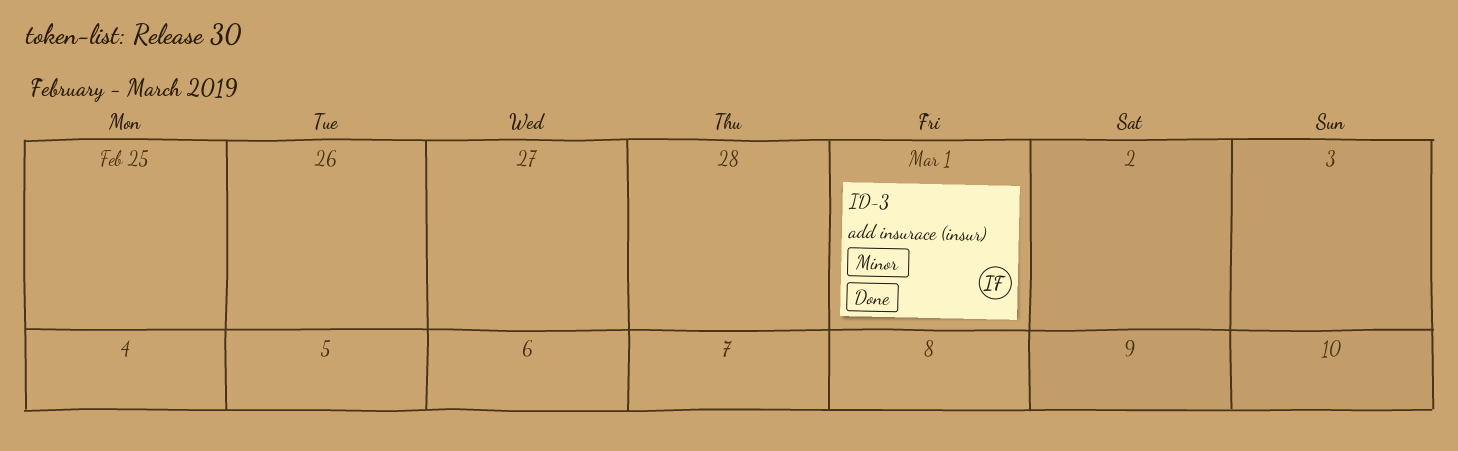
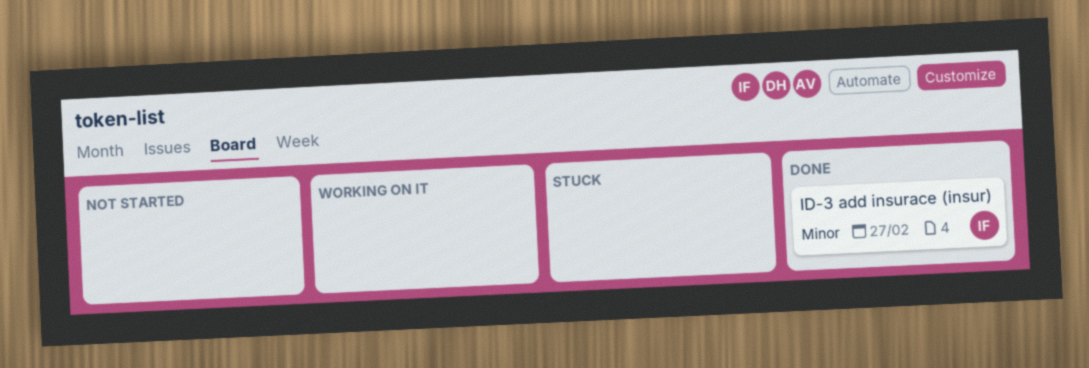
ID-3, due: Mar 1 -> Feb 27

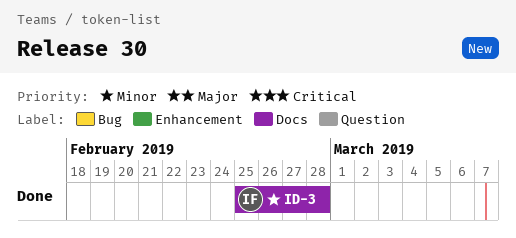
ID-3, due: Feb 27 -> Feb 28

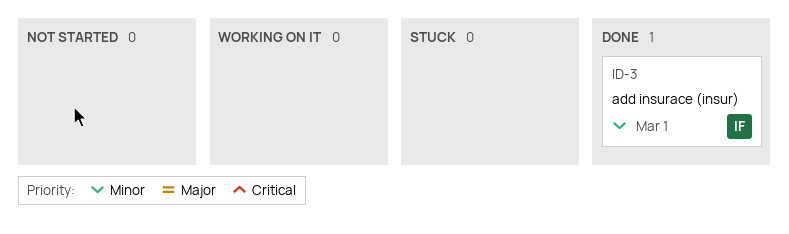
ID-3, due: Feb 28 -> Mar 1

